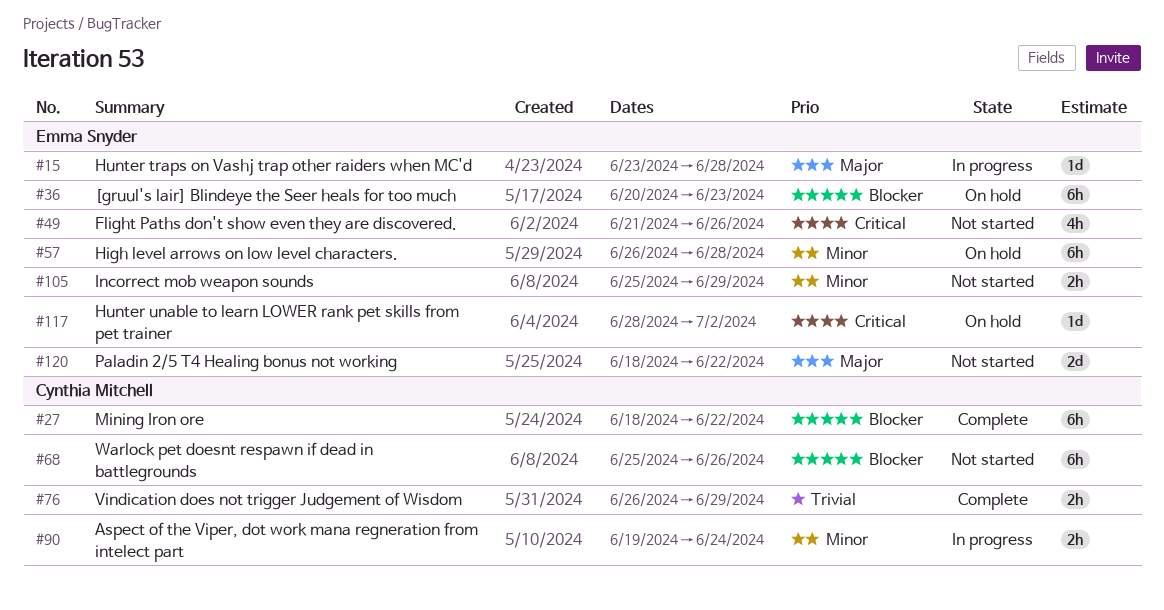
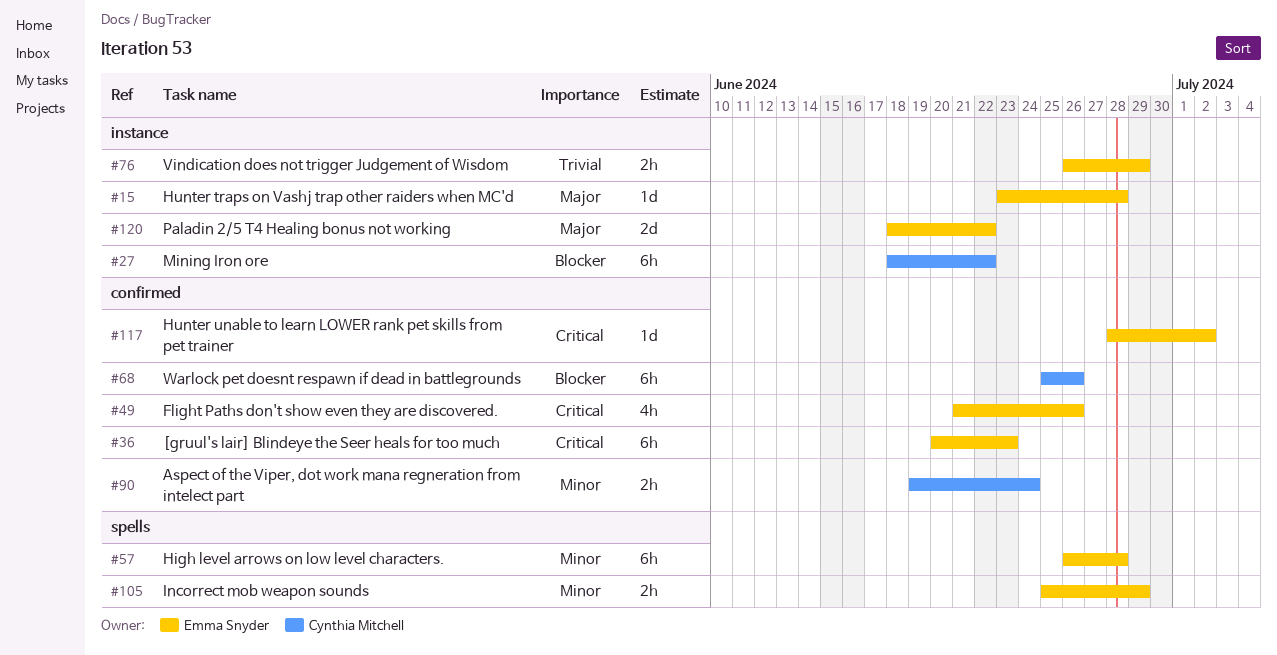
#36, priority: Blocker -> Critical
#76, owner: Cynthia Mitchell -> Emma Snyder

